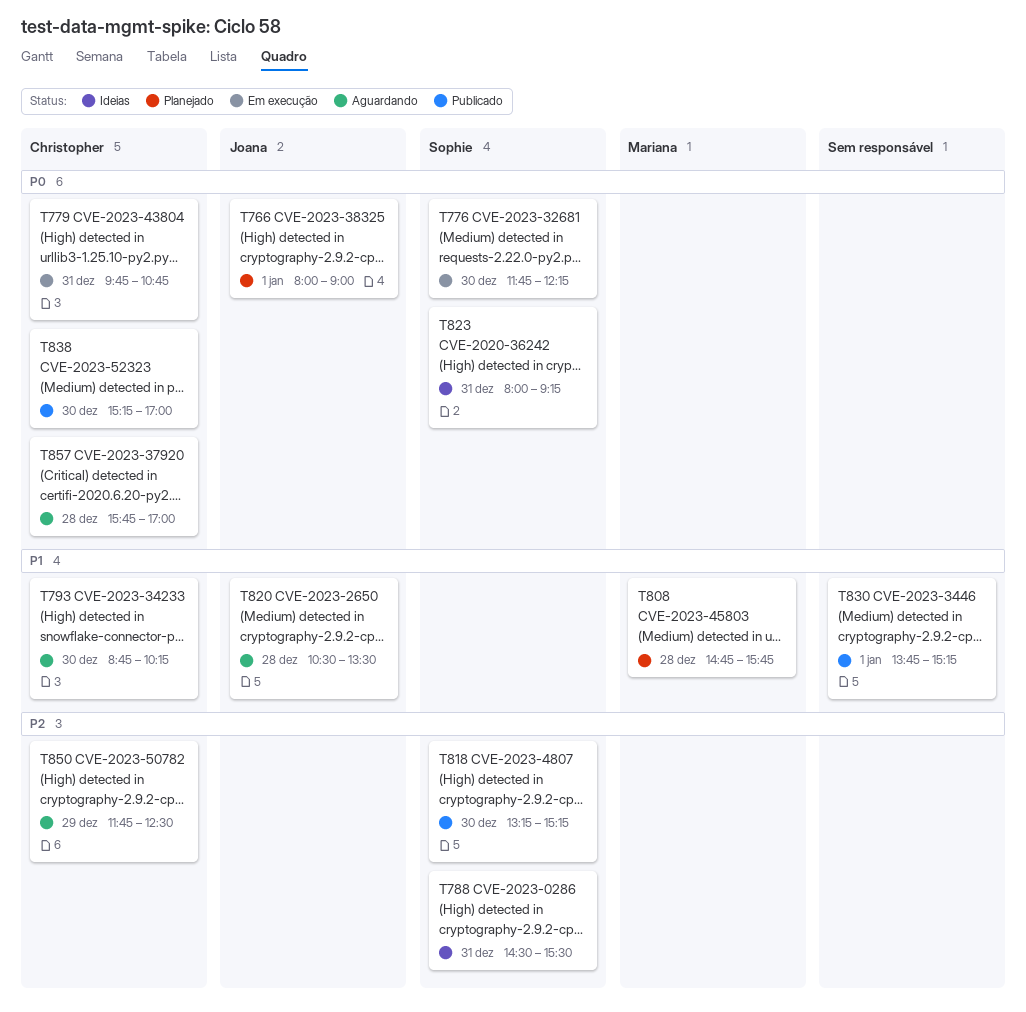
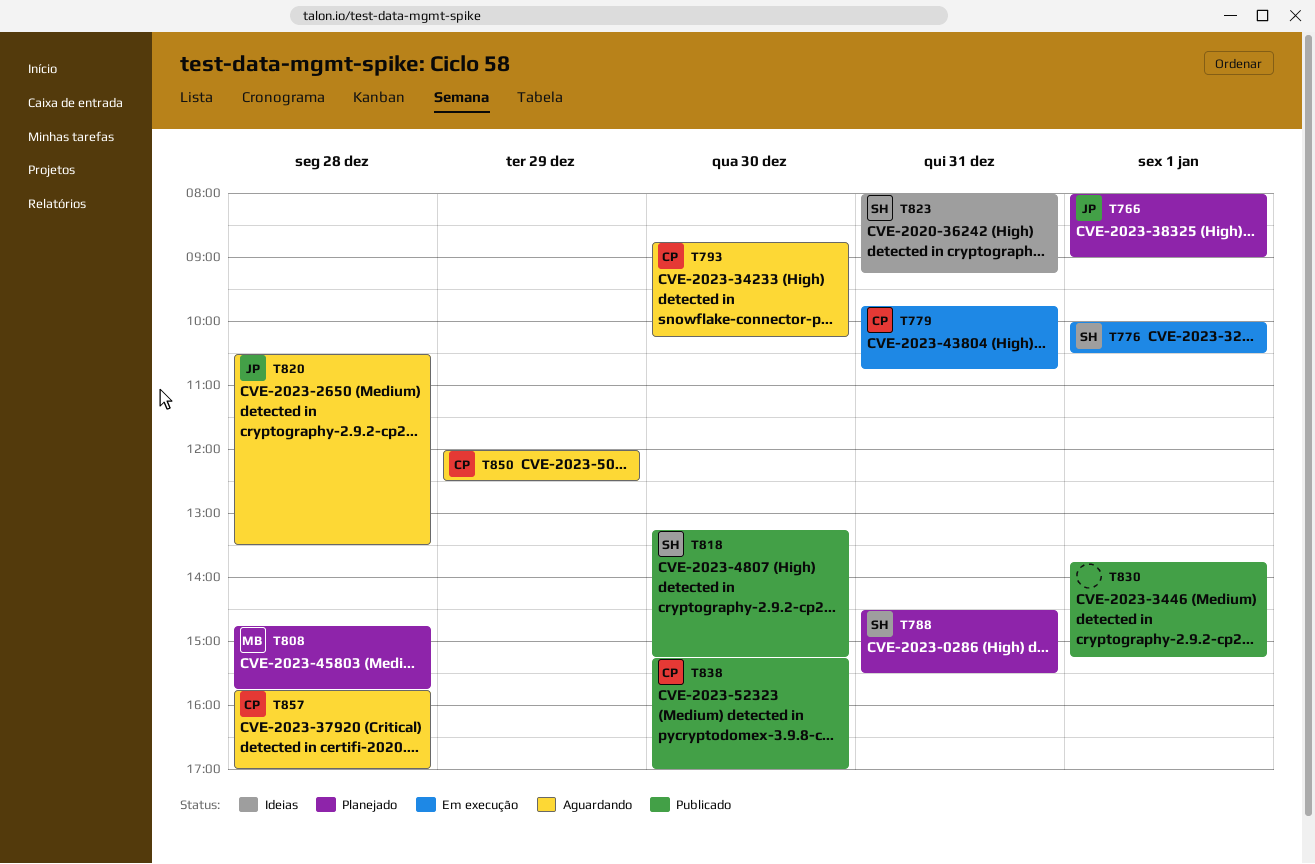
T776, day: Dec 30 -> Jan 1
T776, begins: 11:45 -> 10:00
T776, ends: 12:15 -> 10:30
T788, status: Ideias -> Planejado
T850, begins: 11:45 -> 12:00

